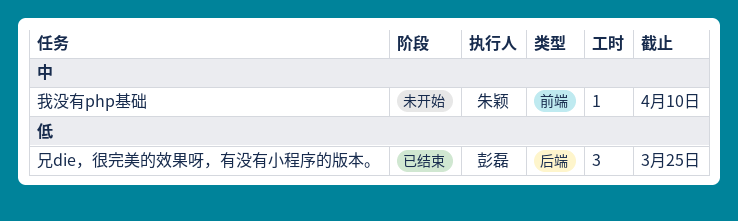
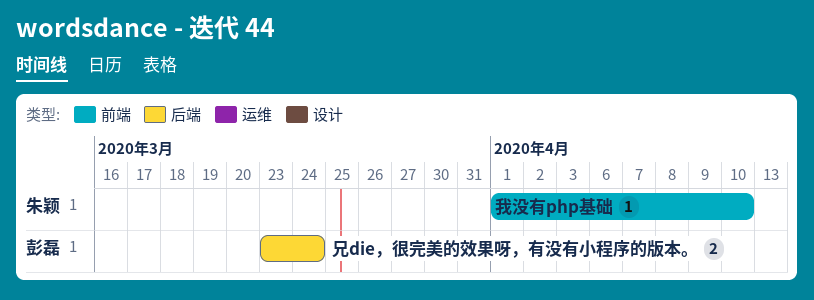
兄die，很完美的效果呀，有没有小程序的版本。, estimate: 3 -> 2
兄die，很完美的效果呀，有没有小程序的版本。, due: Mar 25 -> Mar 24

